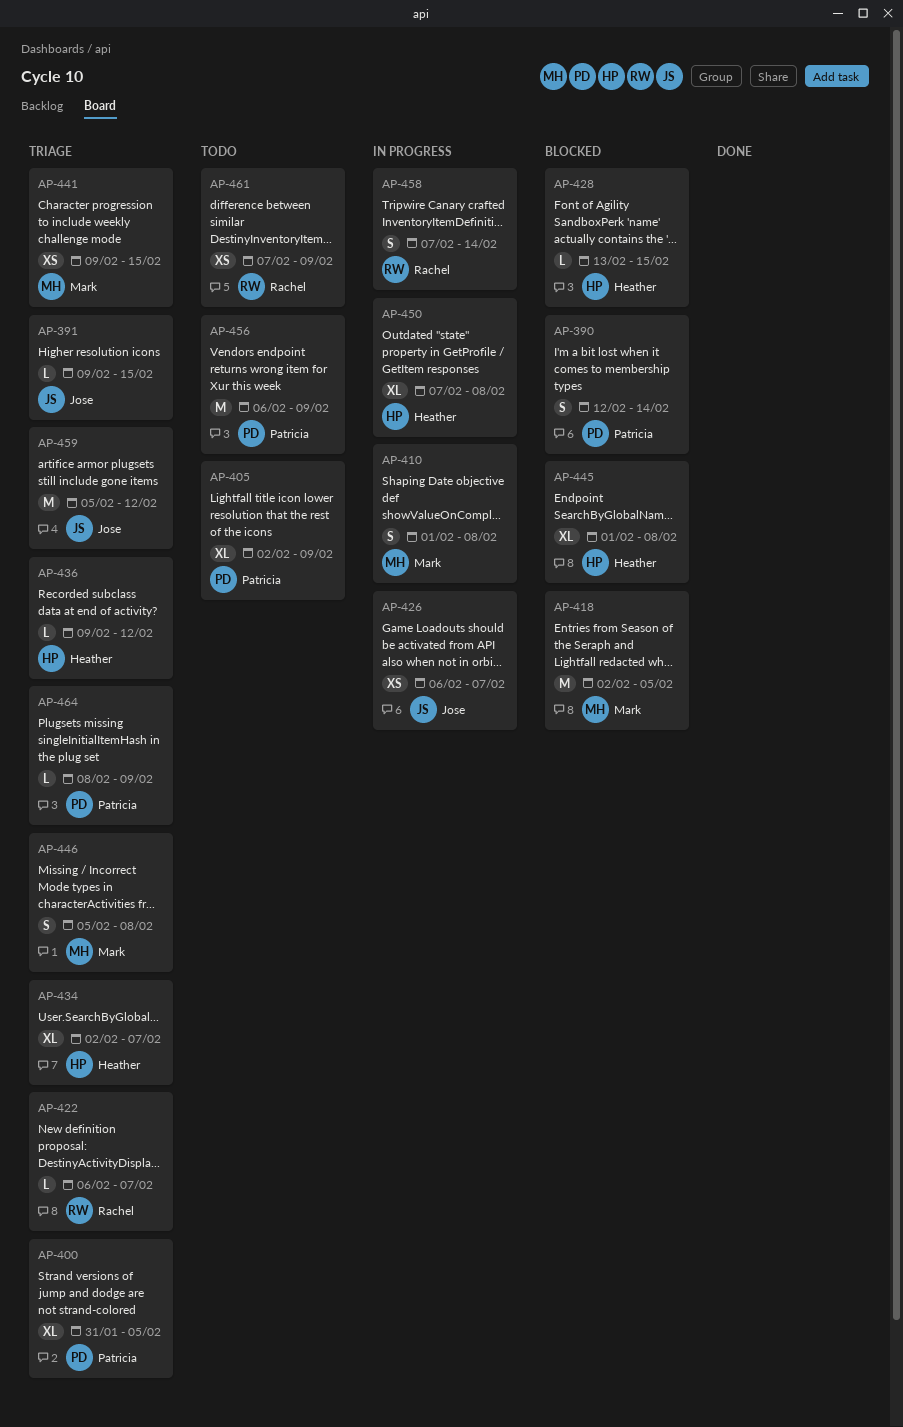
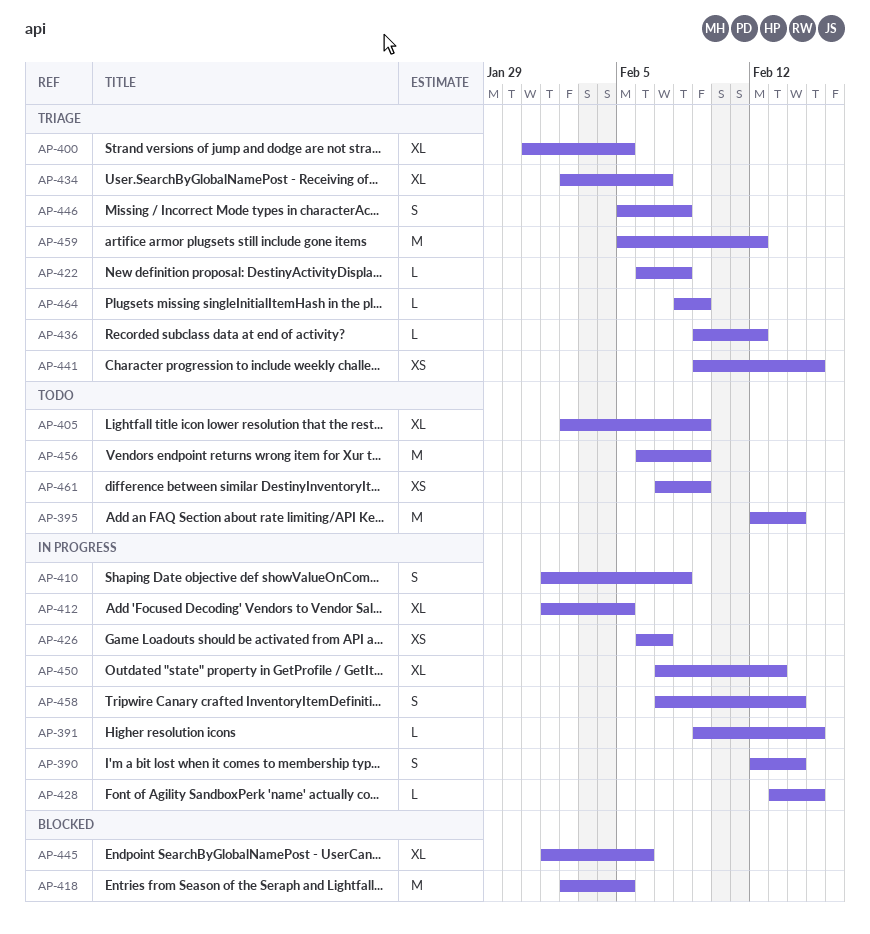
AP-390, status: Blocked -> In progress
AP-391, status: Triage -> In progress
AP-395: none -> present
AP-412: none -> present
AP-422, due: Feb 7 -> Feb 8
AP-428, status: Blocked -> In progress
AP-445, due: Feb 8 -> Feb 6
AP-450, due: Feb 8 -> Feb 13

